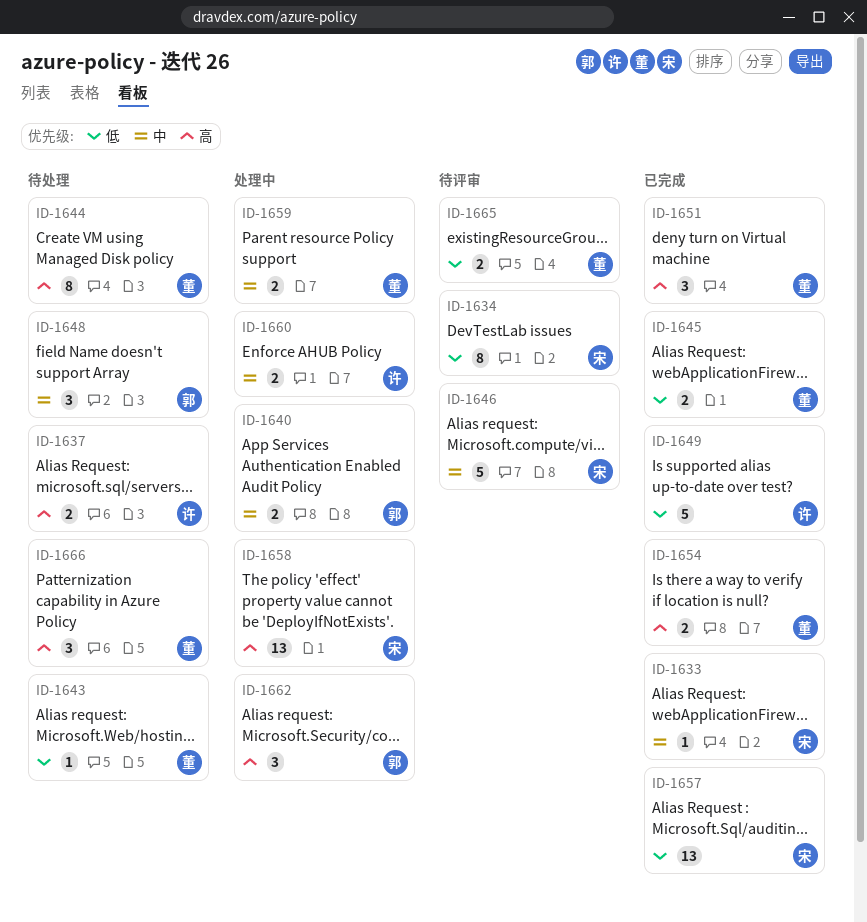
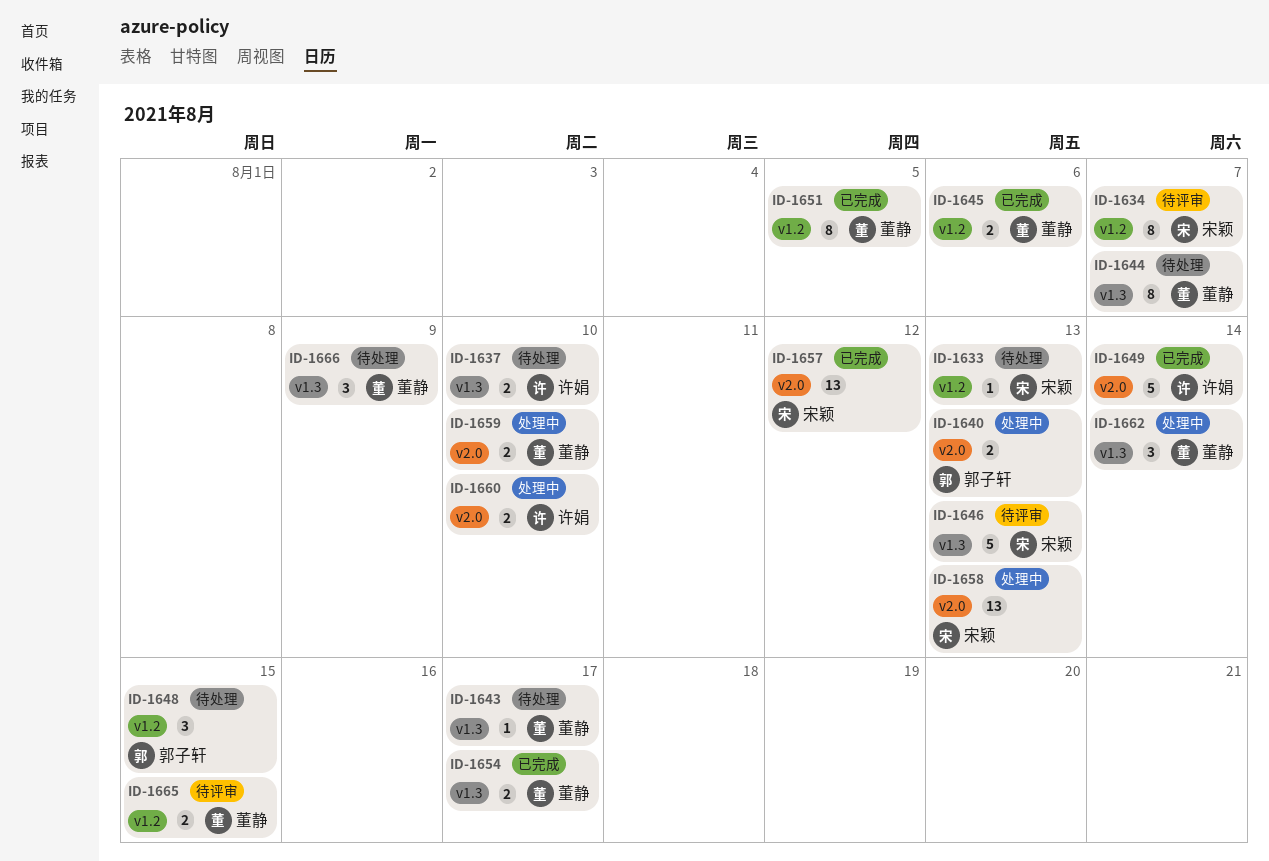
ID-1633, status: 已完成 -> 待处理
ID-1651, estimate: 3 -> 8
ID-1662, owner: 郭子轩 -> 董静

